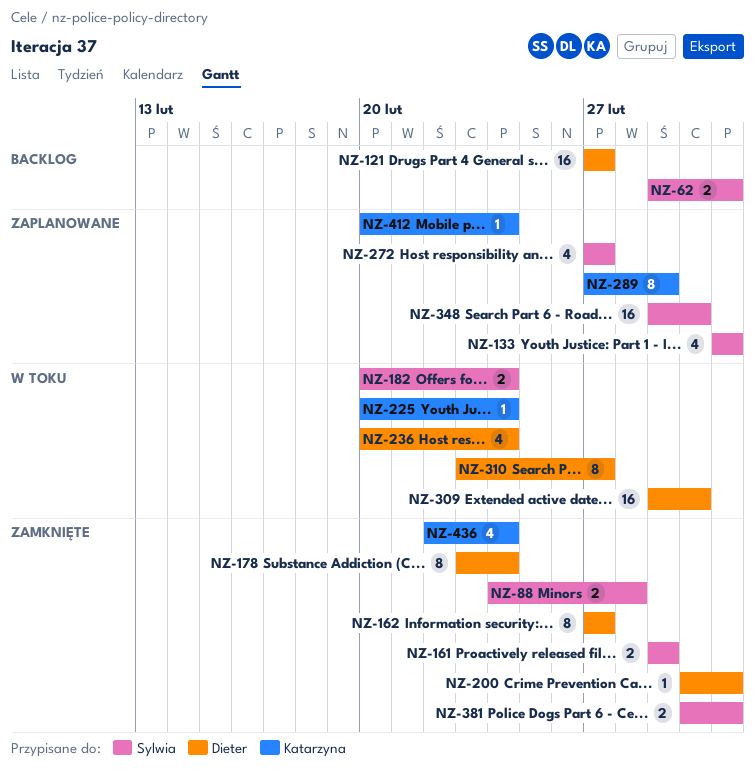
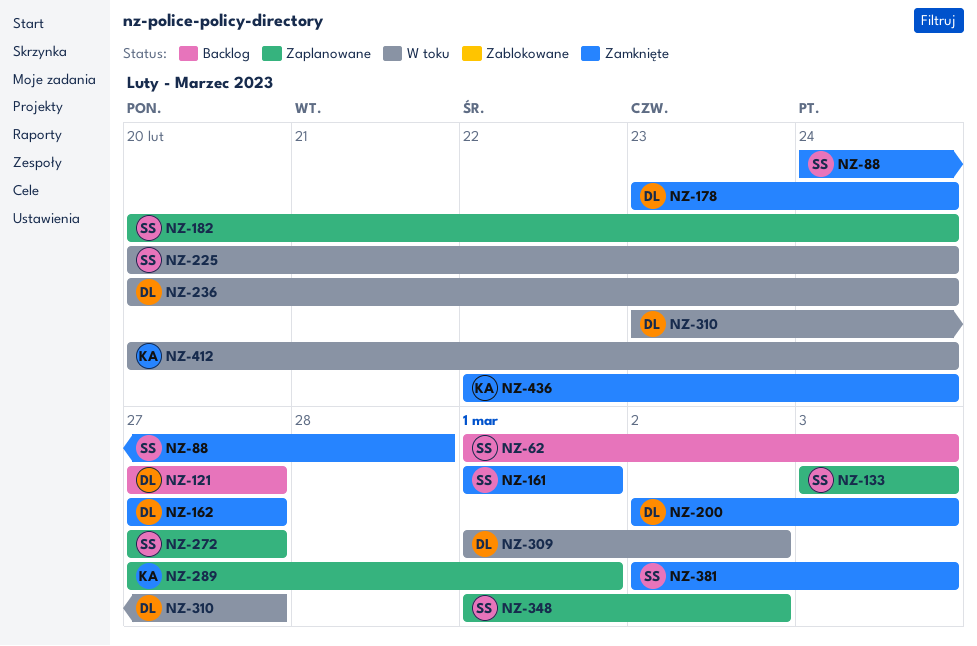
NZ-182, status: W toku -> Zaplanowane
NZ-225, owner: Katarzyna -> Sylwia
NZ-412, status: Zaplanowane -> W toku

